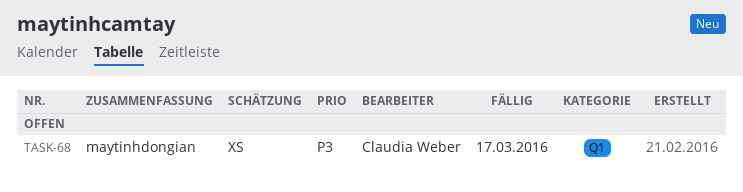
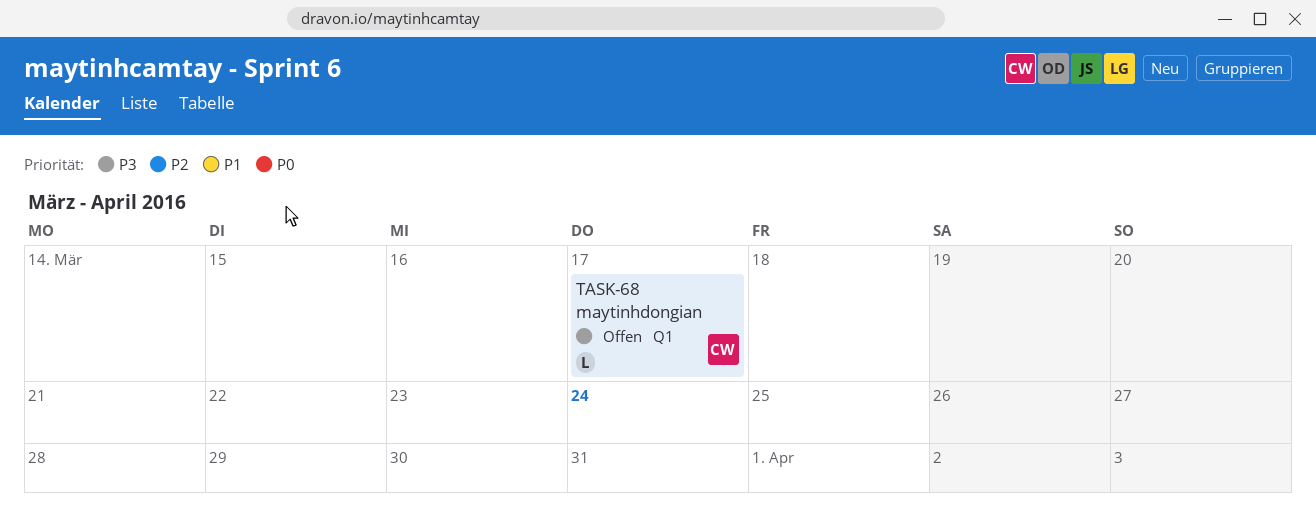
TASK-68, estimate: XS -> L

